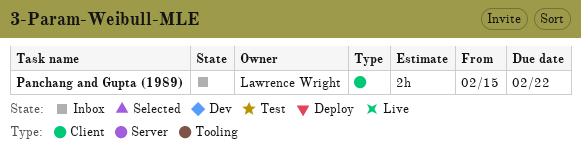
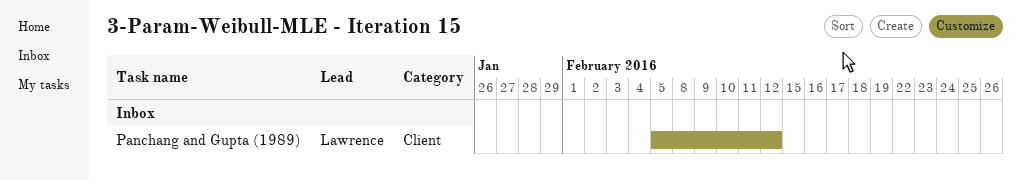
Panchang and Gupta (1989), start: Feb 15 -> Feb 5
Panchang and Gupta (1989), due: Feb 22 -> Feb 12

